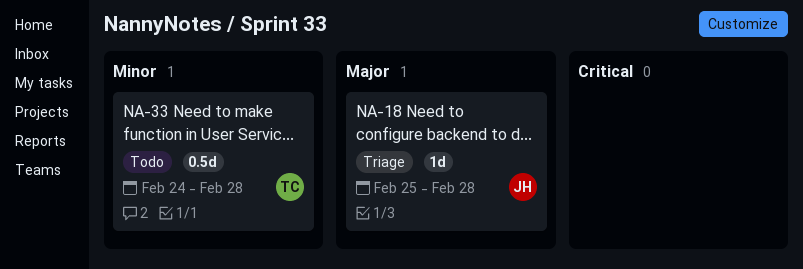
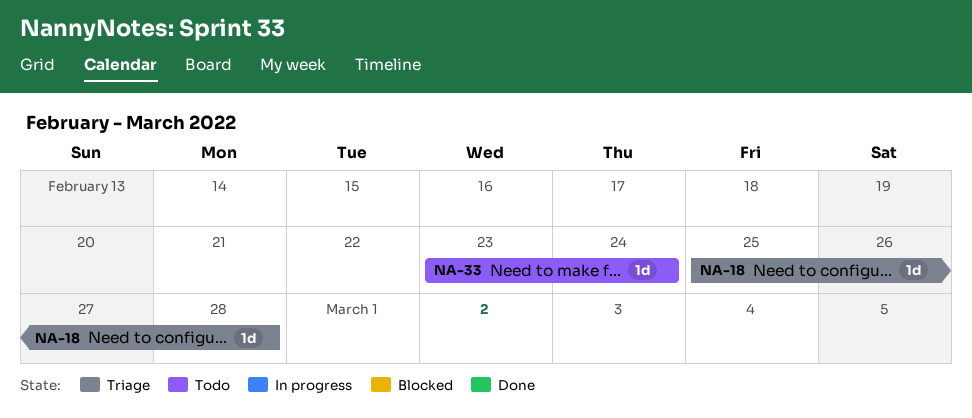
NA-33, estimate: 0.5d -> 1d
NA-33, start: Feb 24 -> Feb 23
NA-33, due: Feb 28 -> Feb 24

